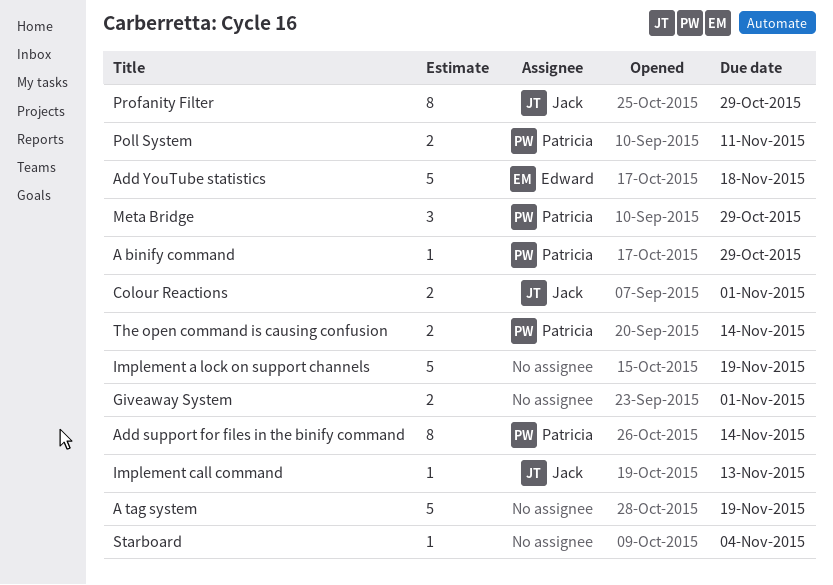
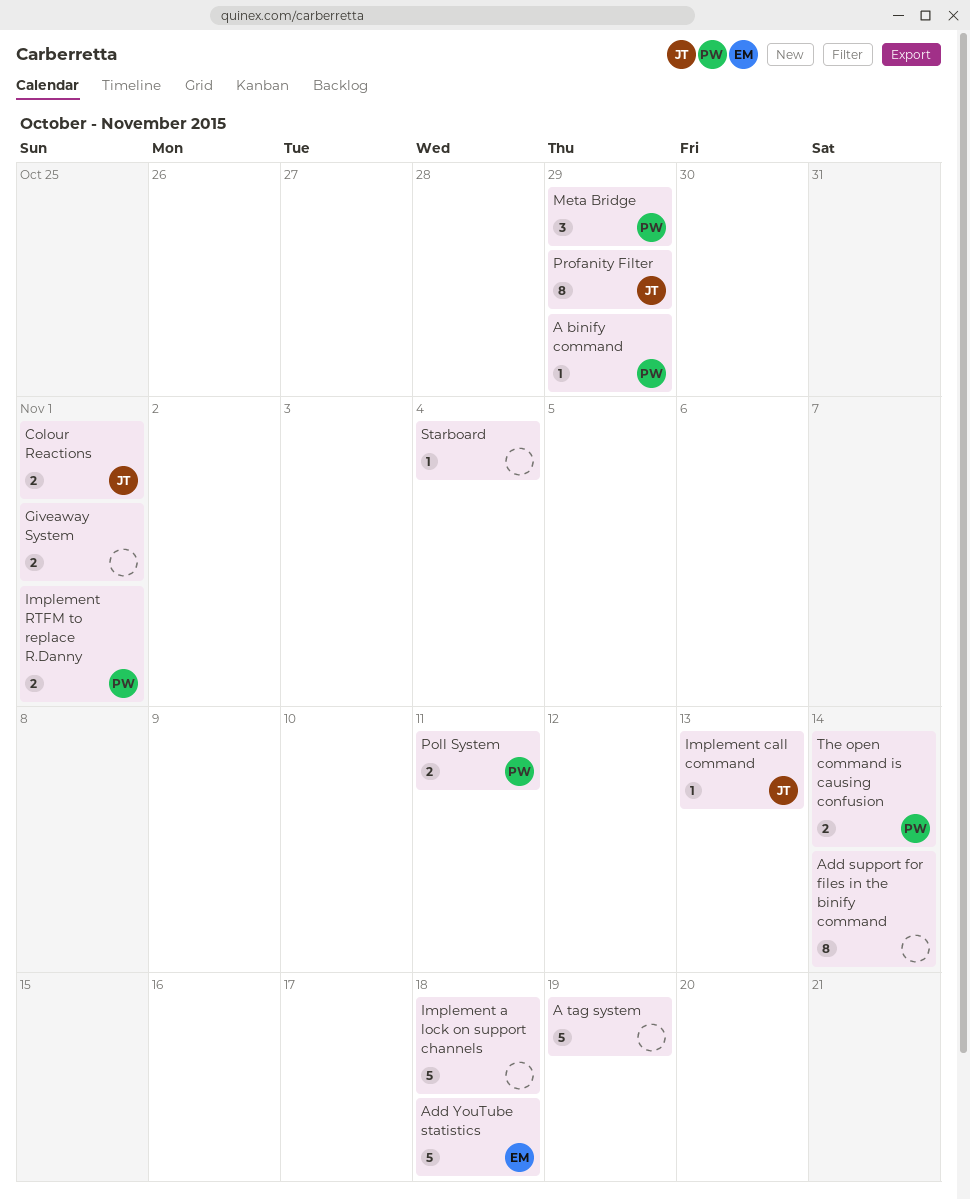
Add support for files in the binify command, owner: Patricia -> none
Implement a lock on support channels, due: Nov 19 -> Nov 18
Implement RTFM to replace R.Danny: none -> present

